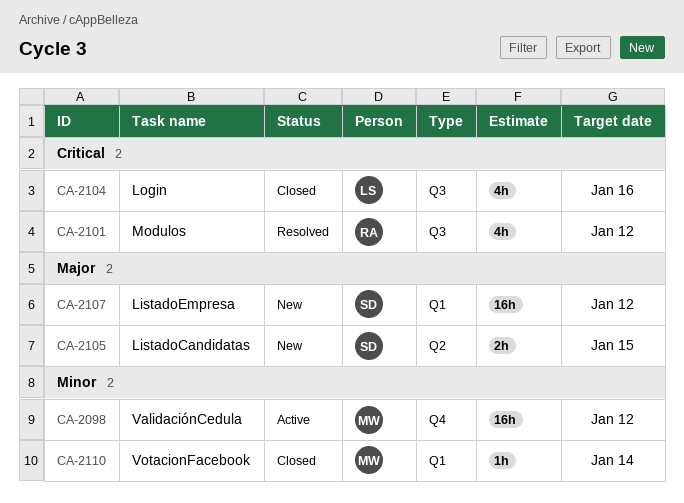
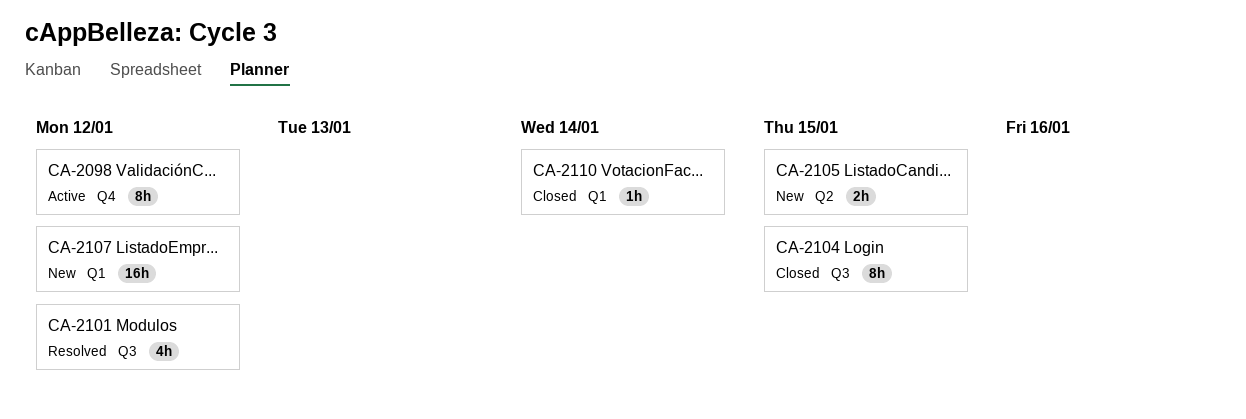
CA-2098, estimate: 16h -> 8h
CA-2104, estimate: 4h -> 8h
CA-2104, due: Jan 16 -> Jan 15

